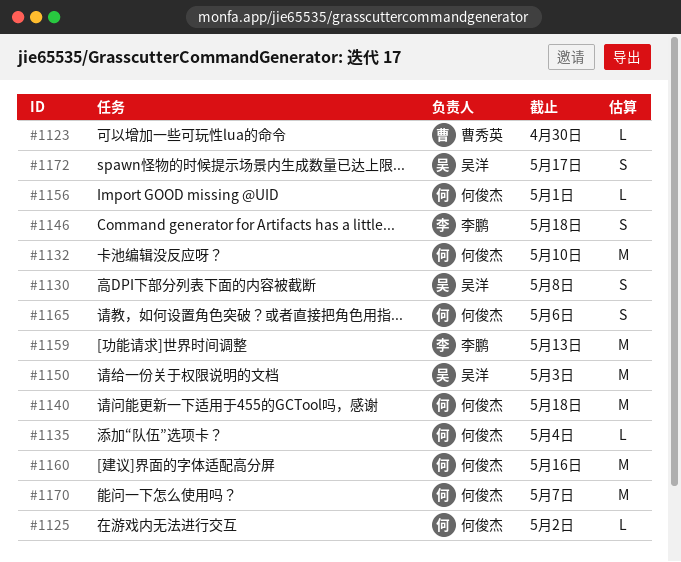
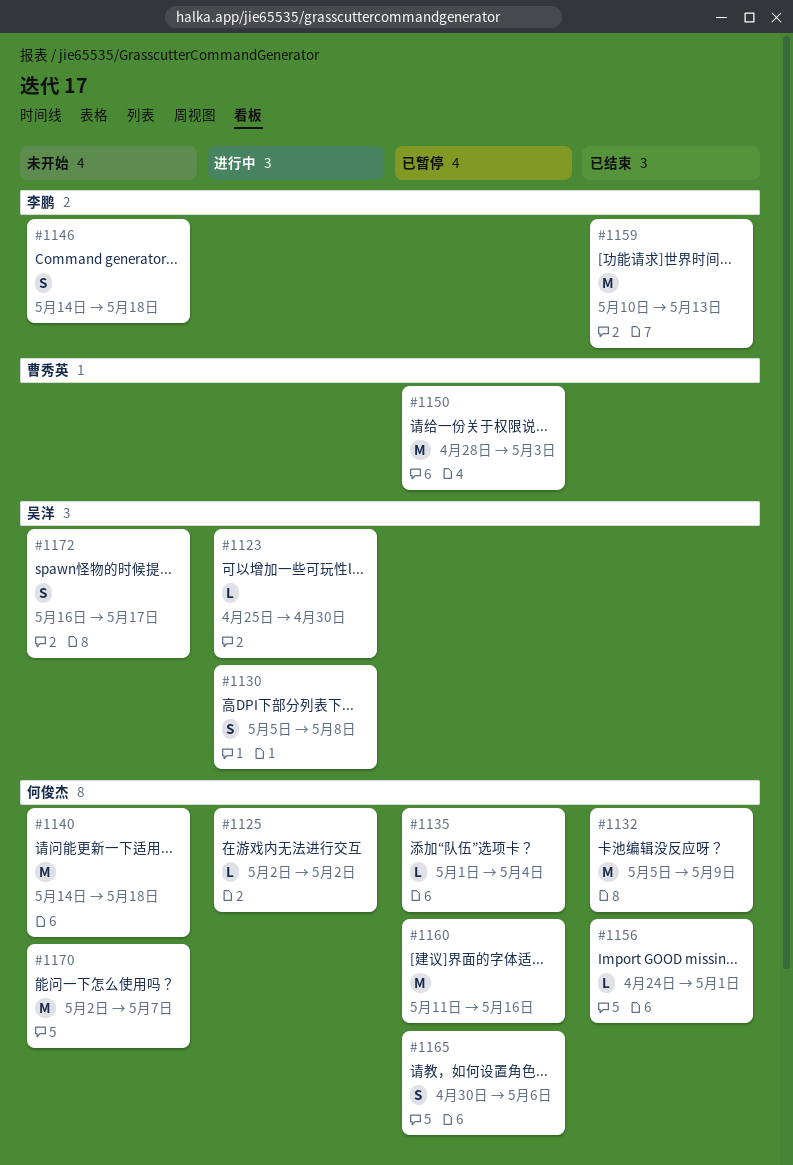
#1123, owner: 曹秀英 -> 吴洋
#1132, due: May 10 -> May 9
#1150, owner: 吴洋 -> 曹秀英

